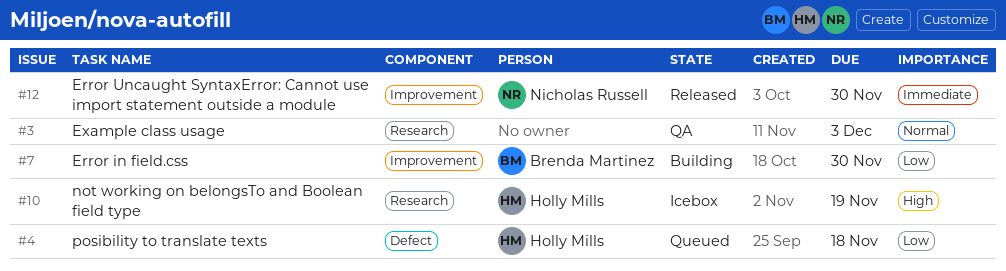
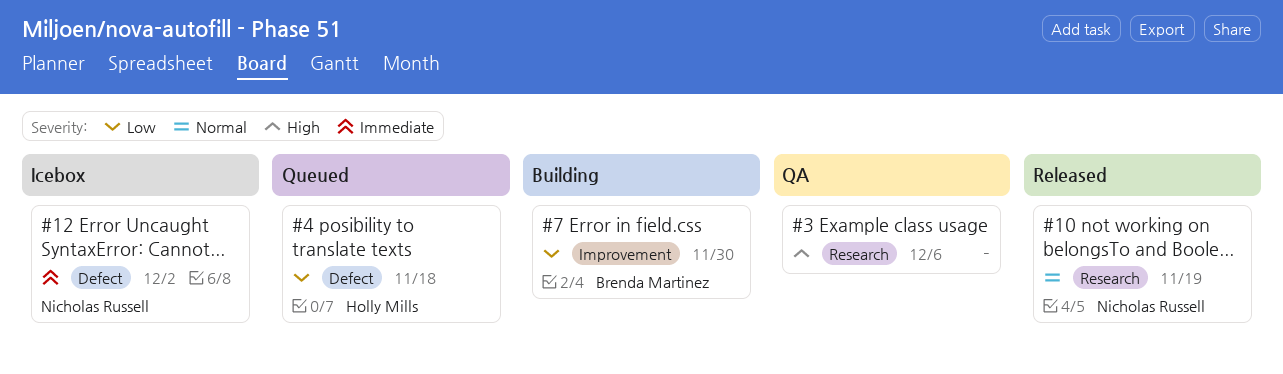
#3, priority: Normal -> High
#3, due: Dec 3 -> Dec 6
#10, status: Icebox -> Released
#10, owner: Holly Mills -> Nicholas Russell
#10, priority: High -> Normal
#12, status: Released -> Icebox
#12, label: Improvement -> Defect
#12, due: Nov 30 -> Dec 2

